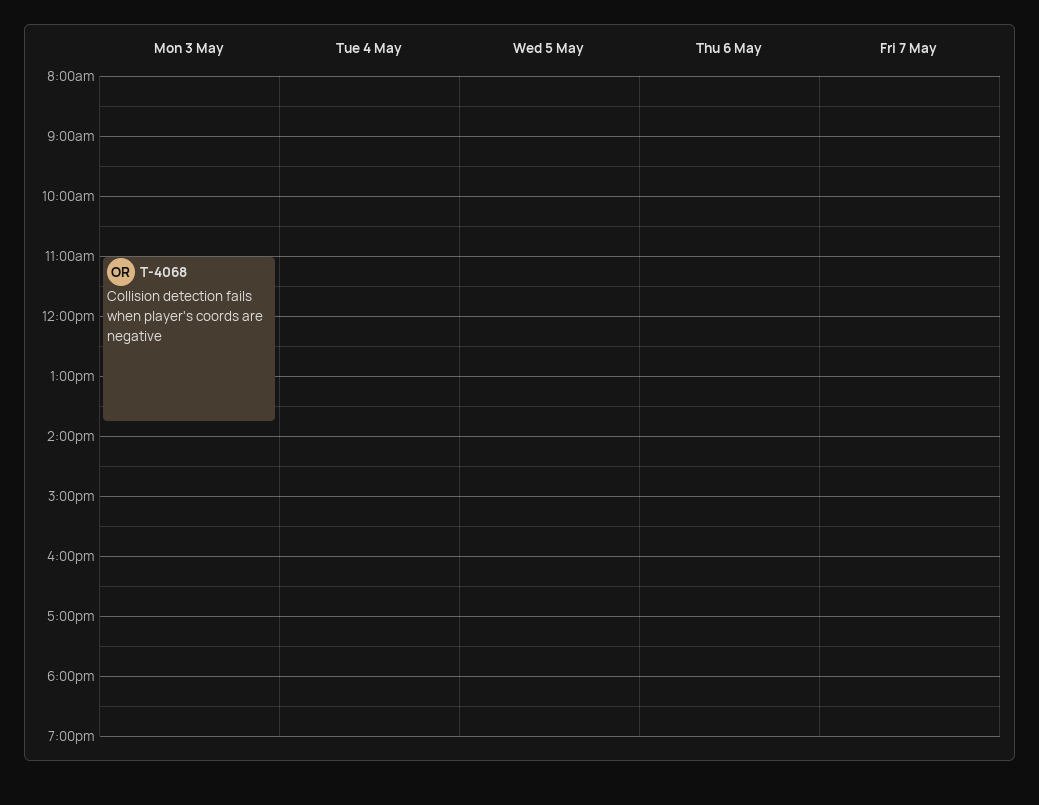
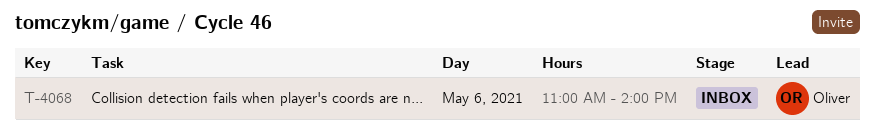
T-4068, day: May 3 -> May 6
T-4068, ends: 13:45 -> 14:00

